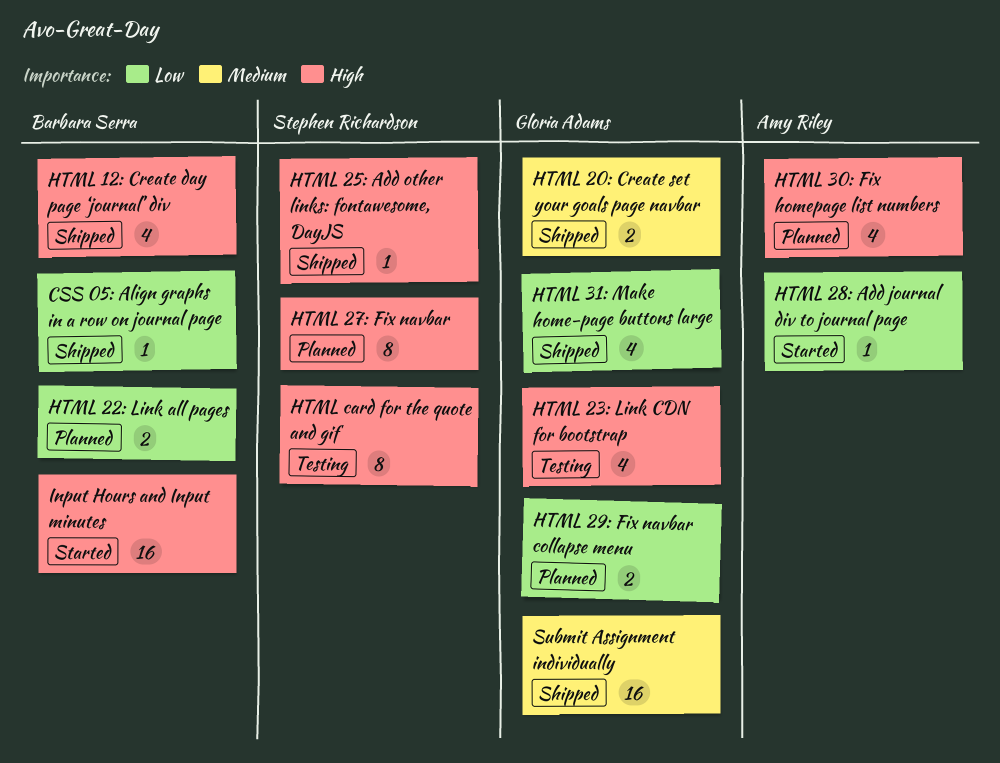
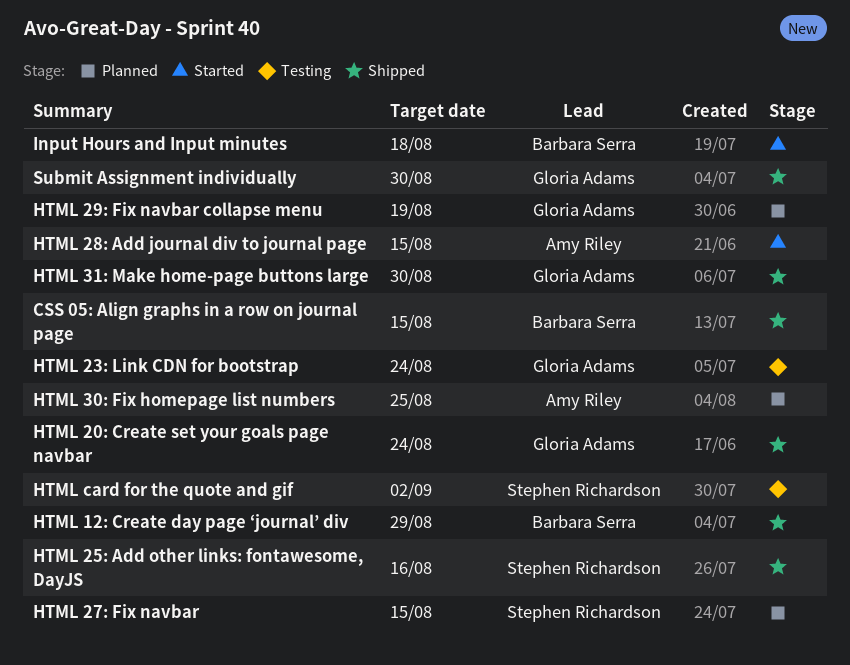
HTML 22: Link all pages: present -> none

